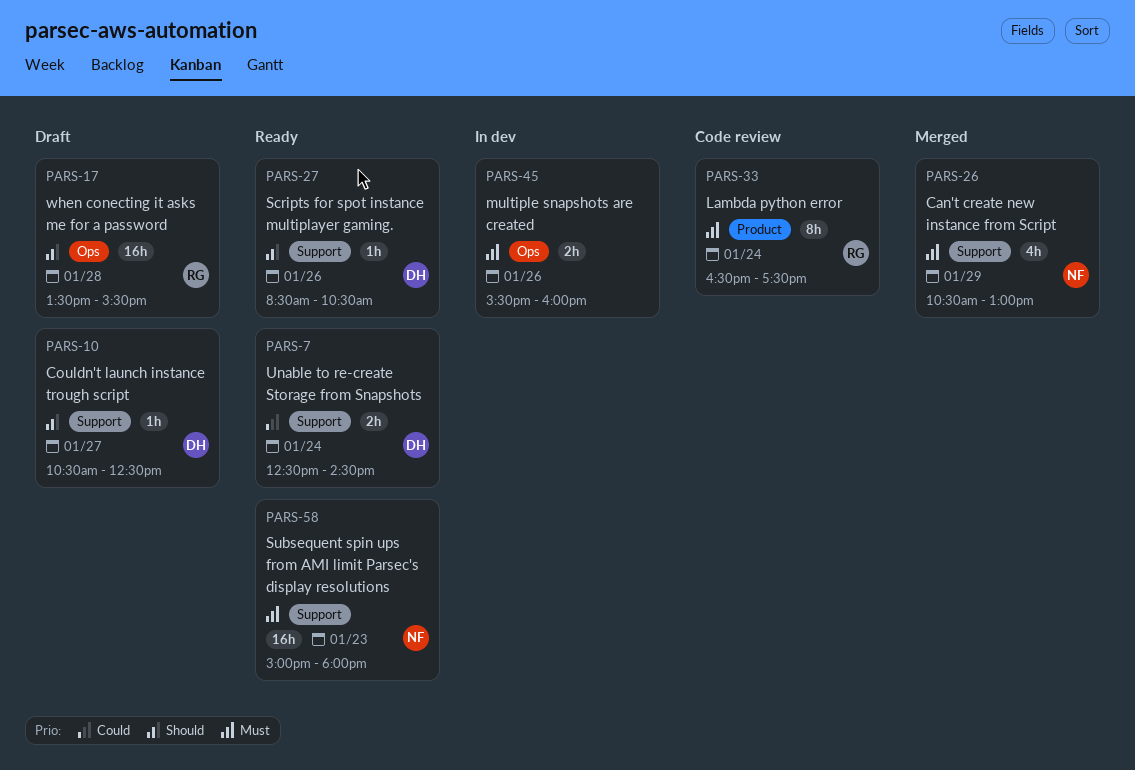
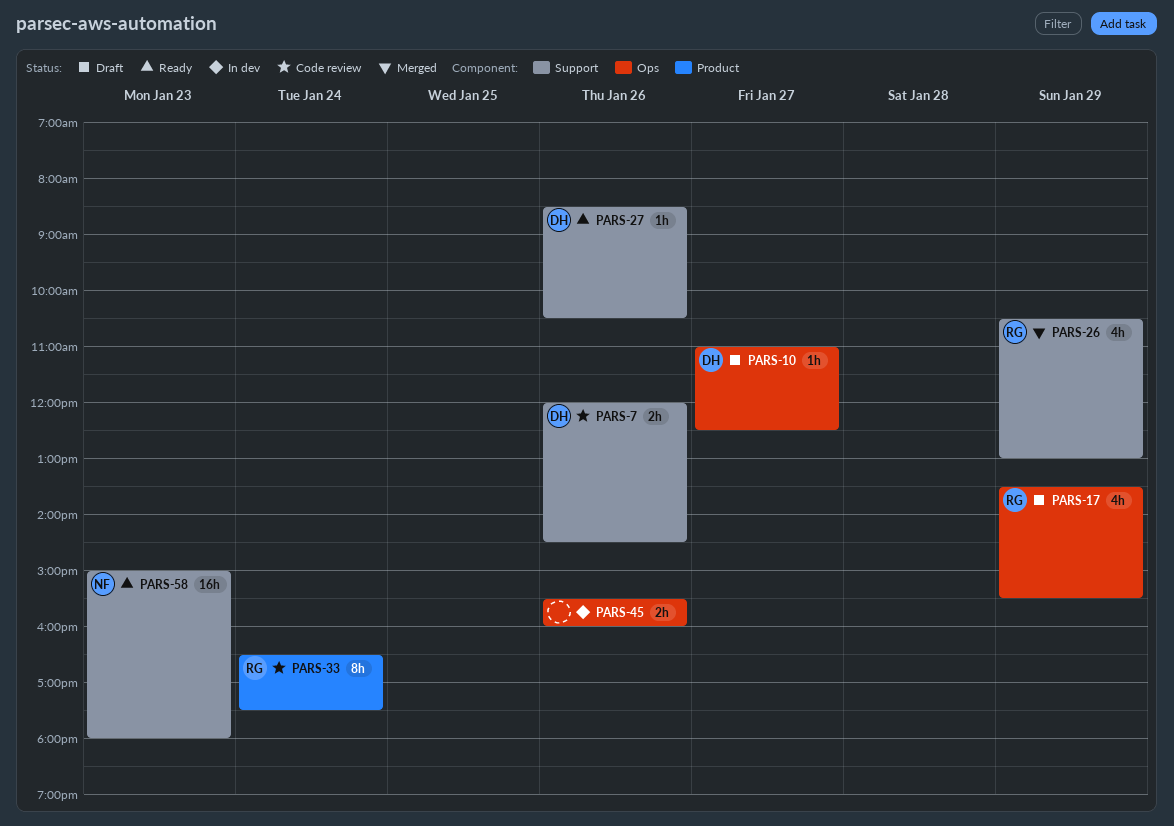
PARS-7, status: Ready -> Code review
PARS-7, day: Jan 24 -> Jan 26
PARS-7, begins: 12:30 -> 12:00
PARS-10, label: Support -> Ops
PARS-10, begins: 10:30 -> 11:00
PARS-17, estimate: 16h -> 4h
PARS-17, day: Jan 28 -> Jan 29
PARS-26, owner: NF -> RG

